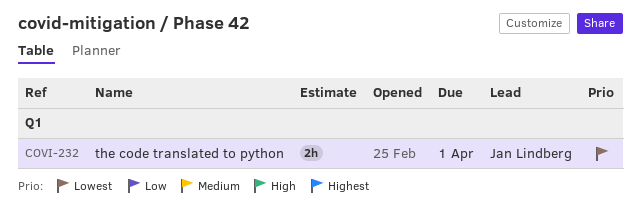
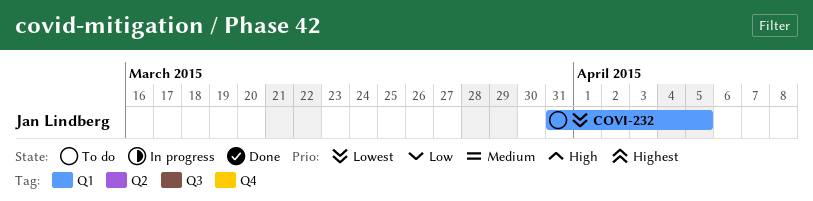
COVI-232, due: Apr 1 -> Apr 5

